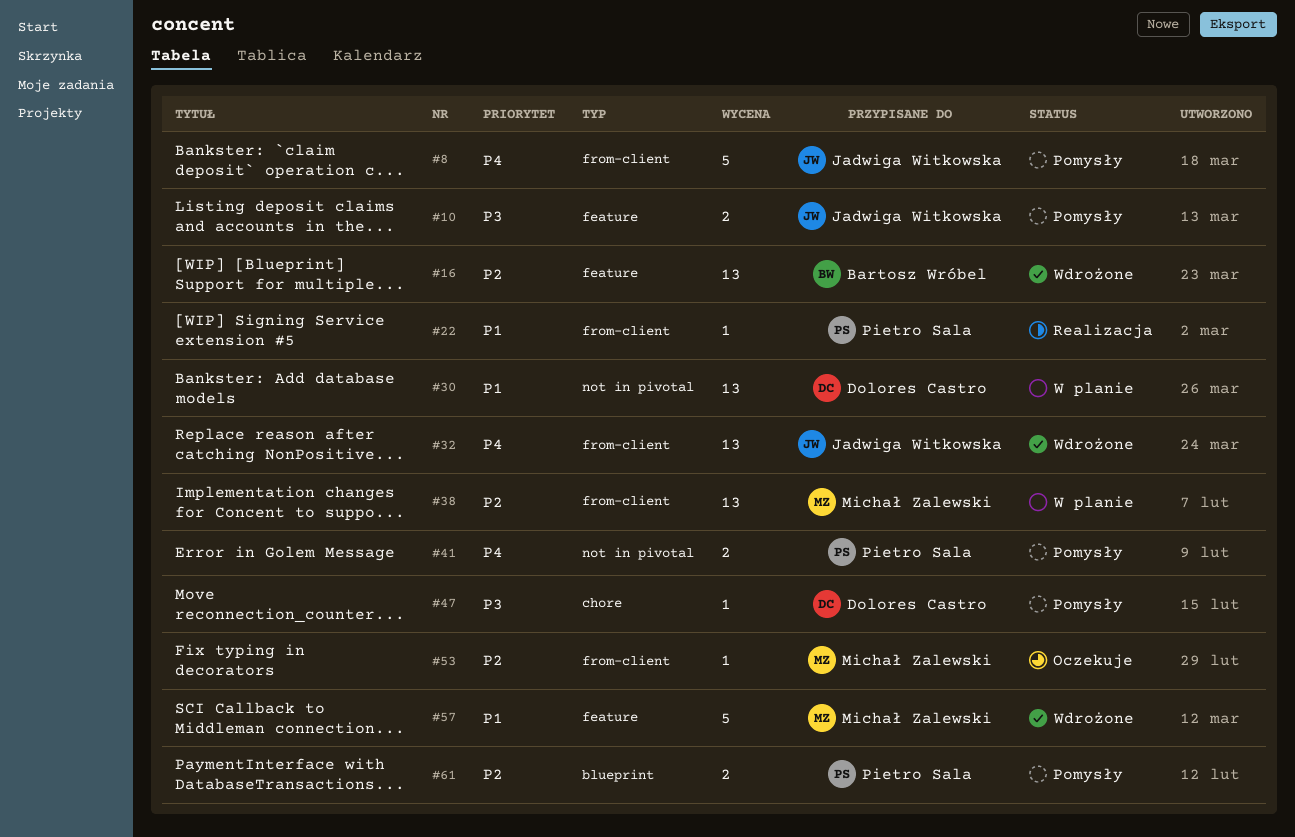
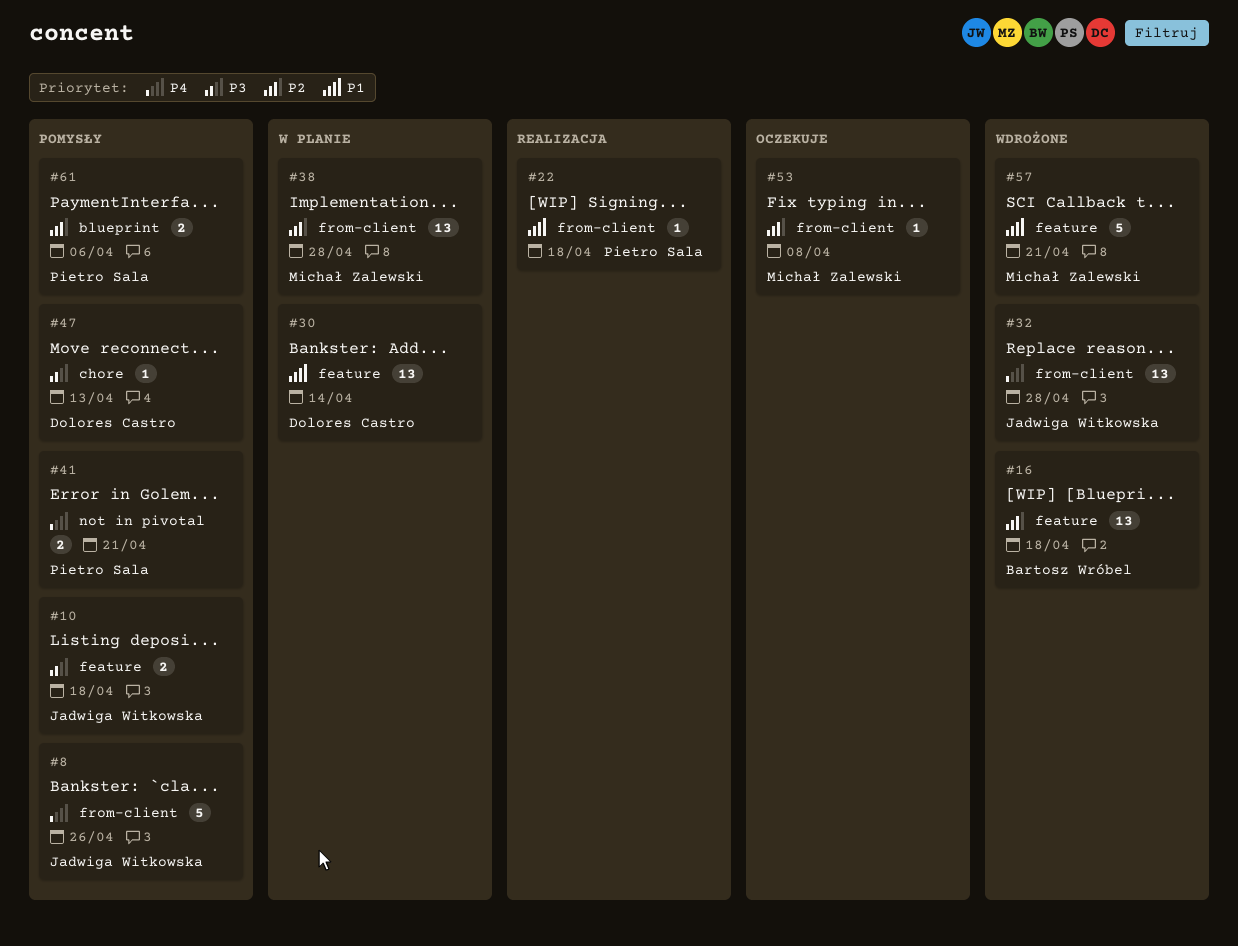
#30, label: not in pivotal -> feature

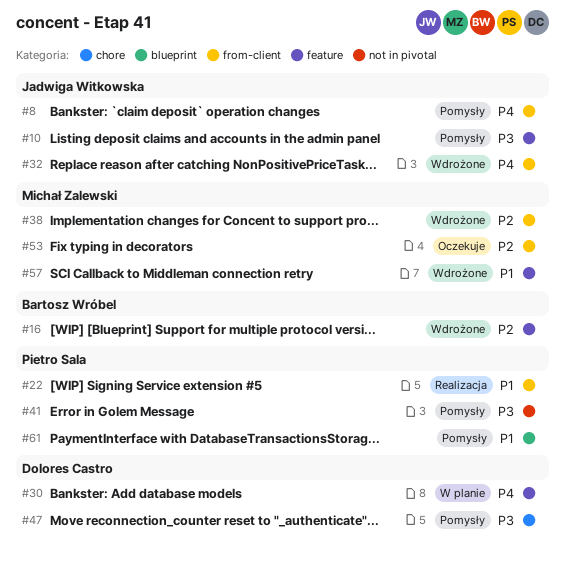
#30, priority: P1 -> P4
#38, status: W planie -> Wdrożone
#41, priority: P4 -> P3
#61, priority: P2 -> P1

